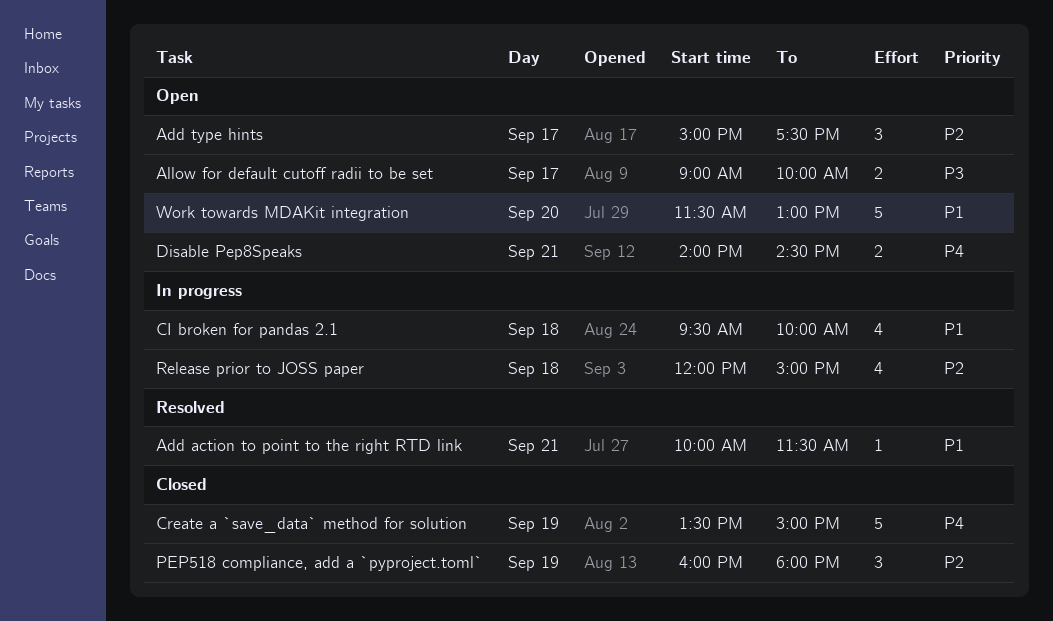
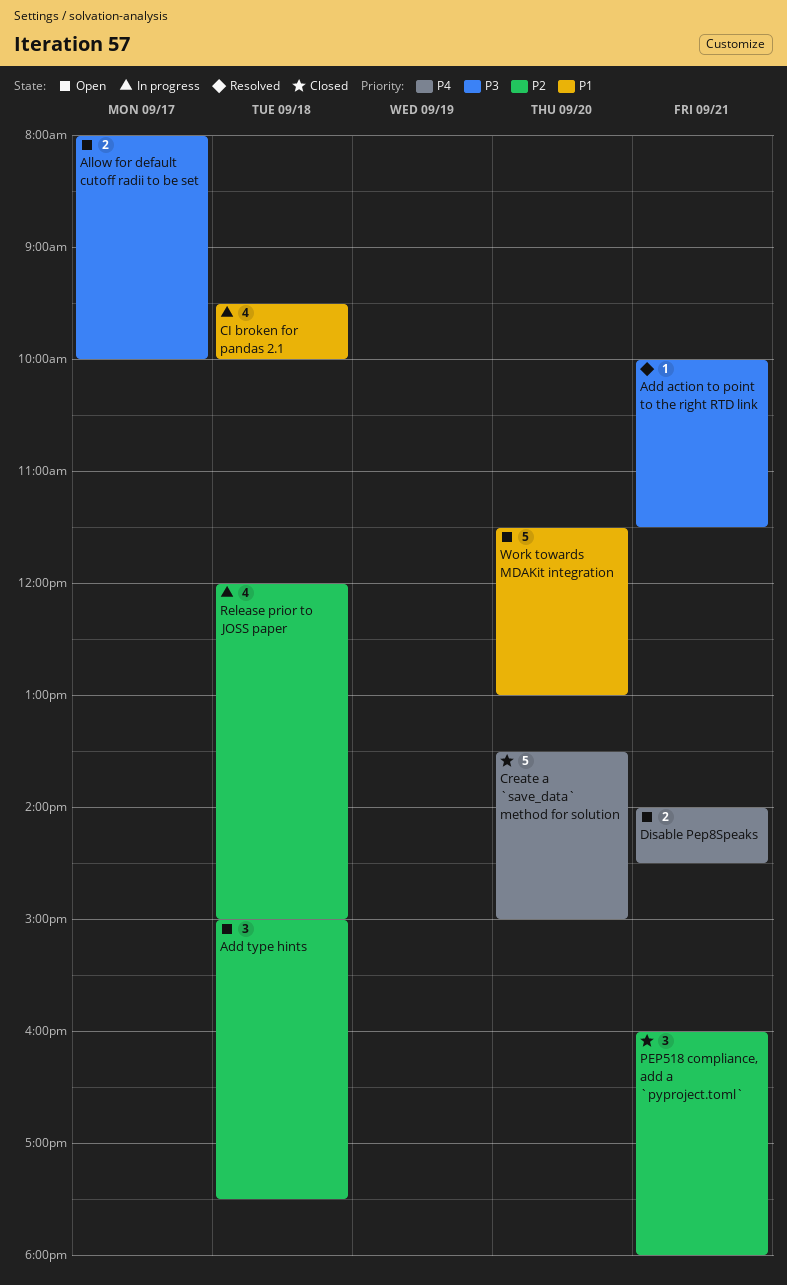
Add action to point to the right RTD link, priority: P1 -> P3
Add type hints, day: Sep 17 -> Sep 18
Allow for default cutoff radii to be set, begins: 09:00 -> 08:00
Create a `save_data` method for solution, day: Sep 19 -> Sep 20
PEP518 compliance, add a `pyproject.toml`, day: Sep 19 -> Sep 21

